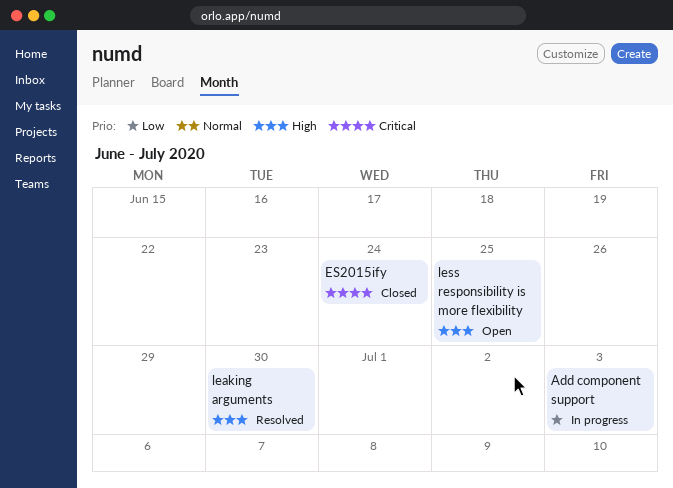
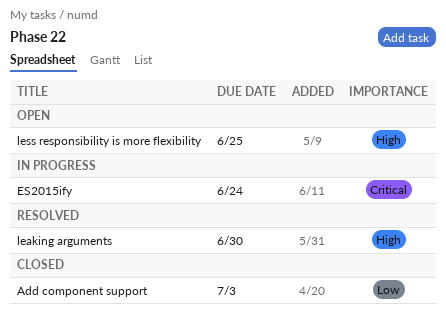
Add component support, status: In progress -> Closed
ES2015ify, status: Closed -> In progress

